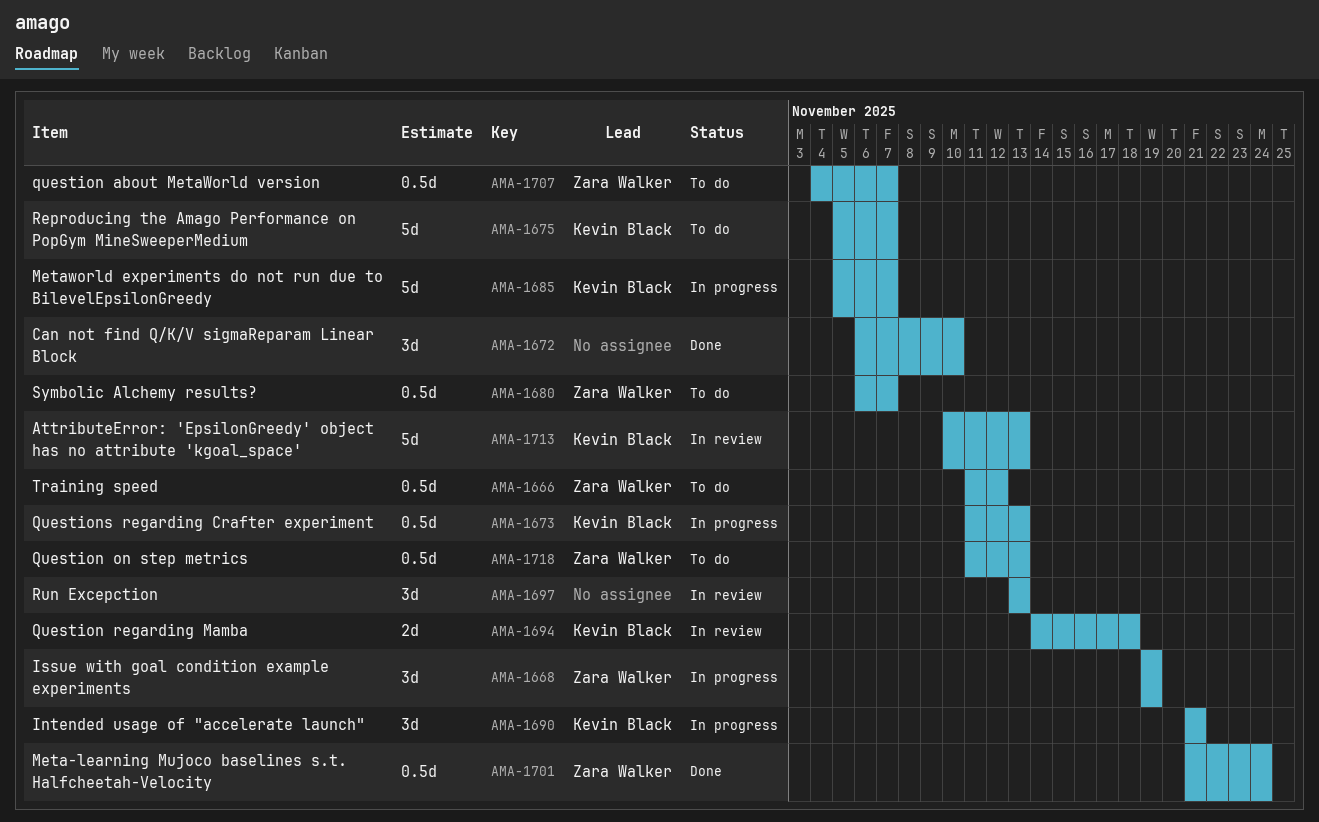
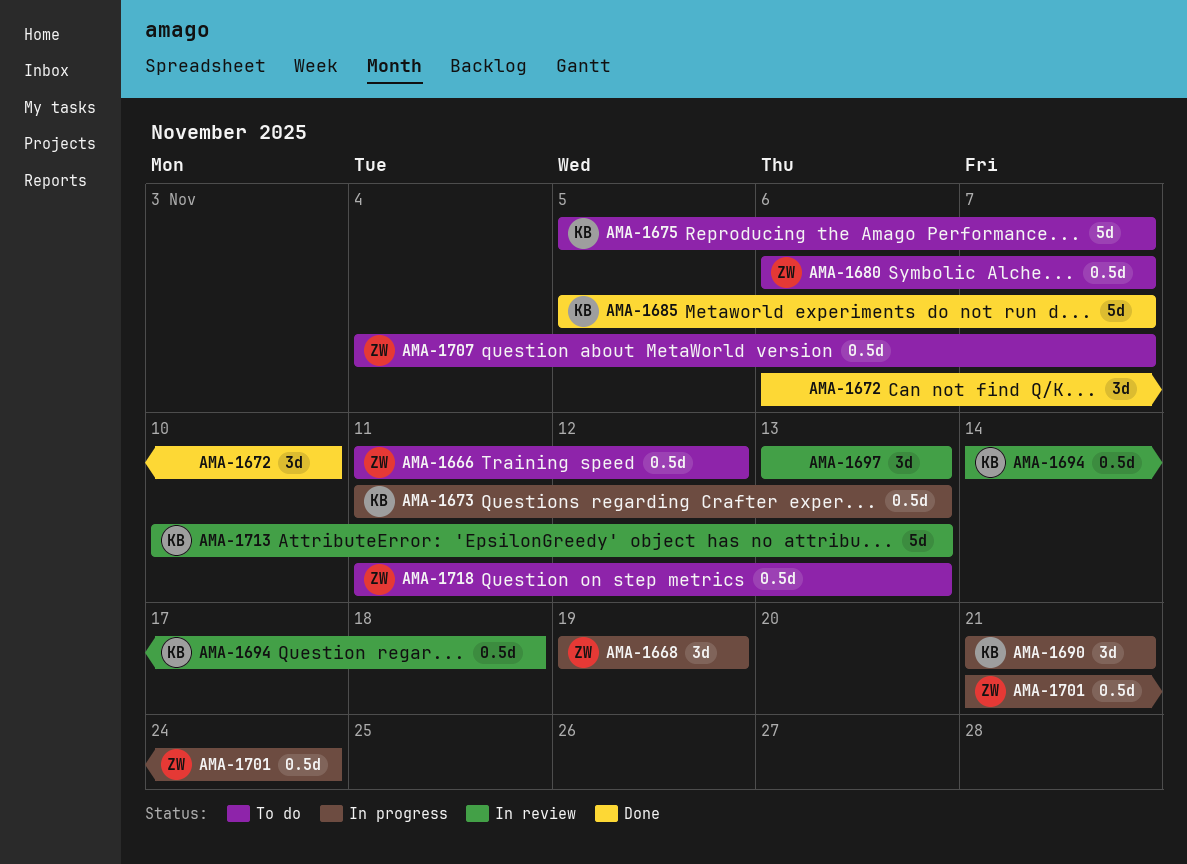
AMA-1685, status: In progress -> Done
AMA-1694, estimate: 2d -> 0.5d
AMA-1701, status: Done -> In progress

